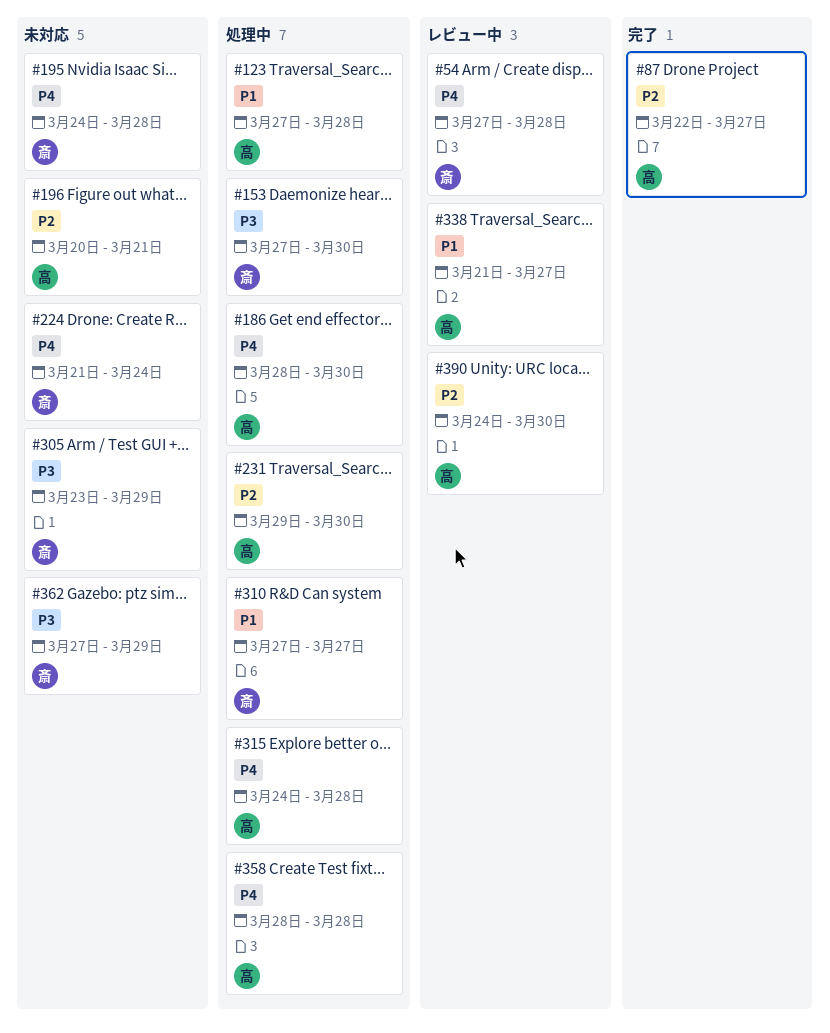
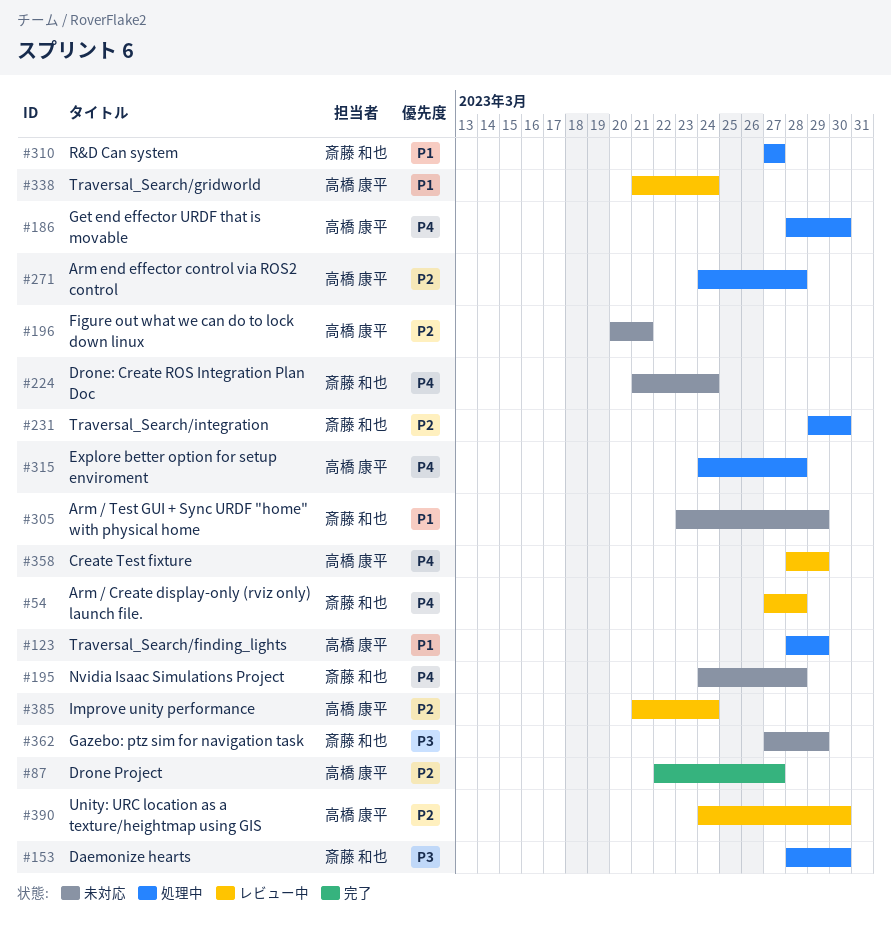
#123, start: Mar 27 -> Mar 28
#123, due: Mar 28 -> Mar 29
#153, start: Mar 27 -> Mar 28
#231, owner: 高橋 康平 -> 斎藤 和也
#271: none -> present
#305, priority: P3 -> P1
#338, due: Mar 27 -> Mar 24
#358, status: 処理中 -> レビュー中
#358, due: Mar 28 -> Mar 29
#385: none -> present

